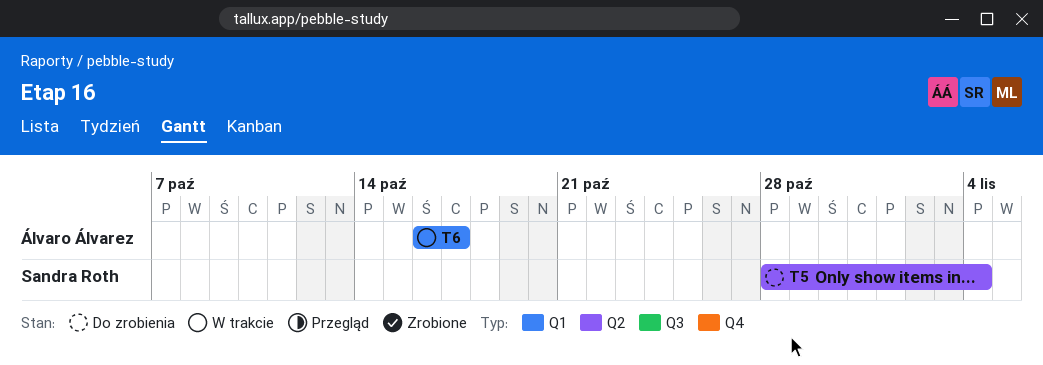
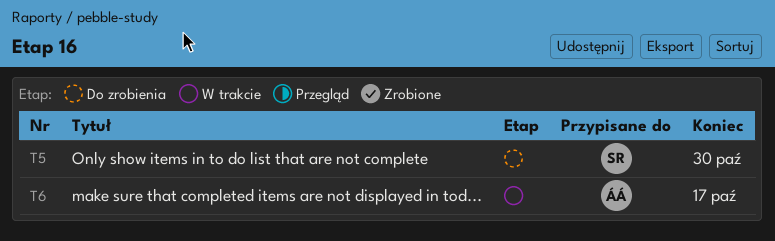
T5, due: Nov 4 -> Oct 30

